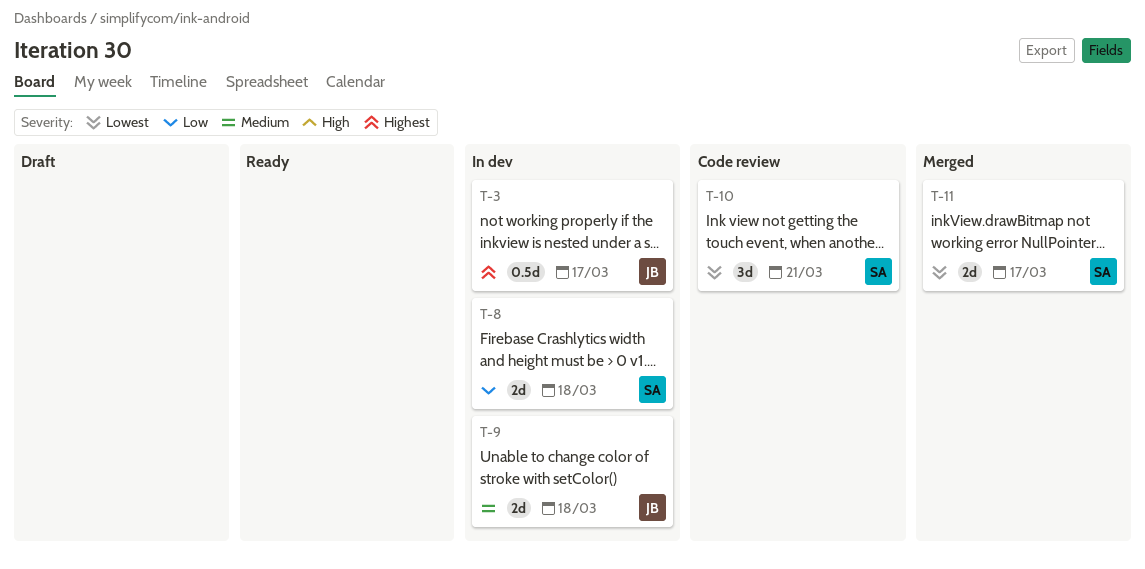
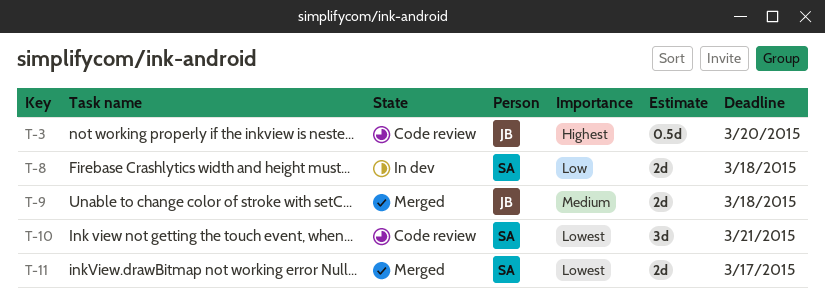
T-3, status: In dev -> Code review
T-3, due: Mar 17 -> Mar 20
T-9, status: In dev -> Merged

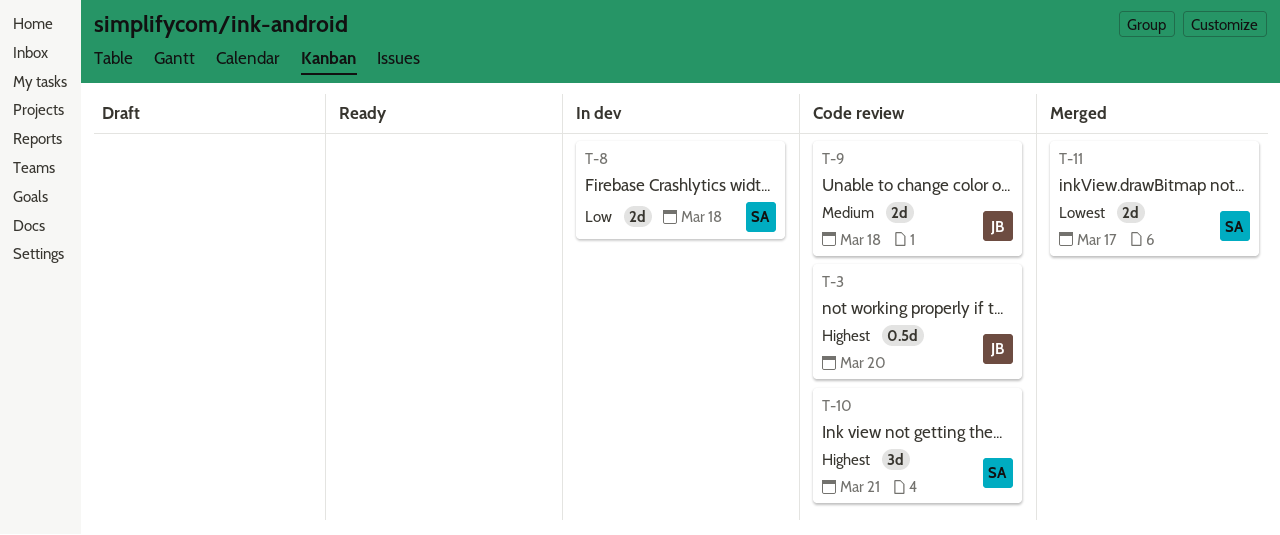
T-9, status: Merged -> Code review
T-10, priority: Lowest -> Highest

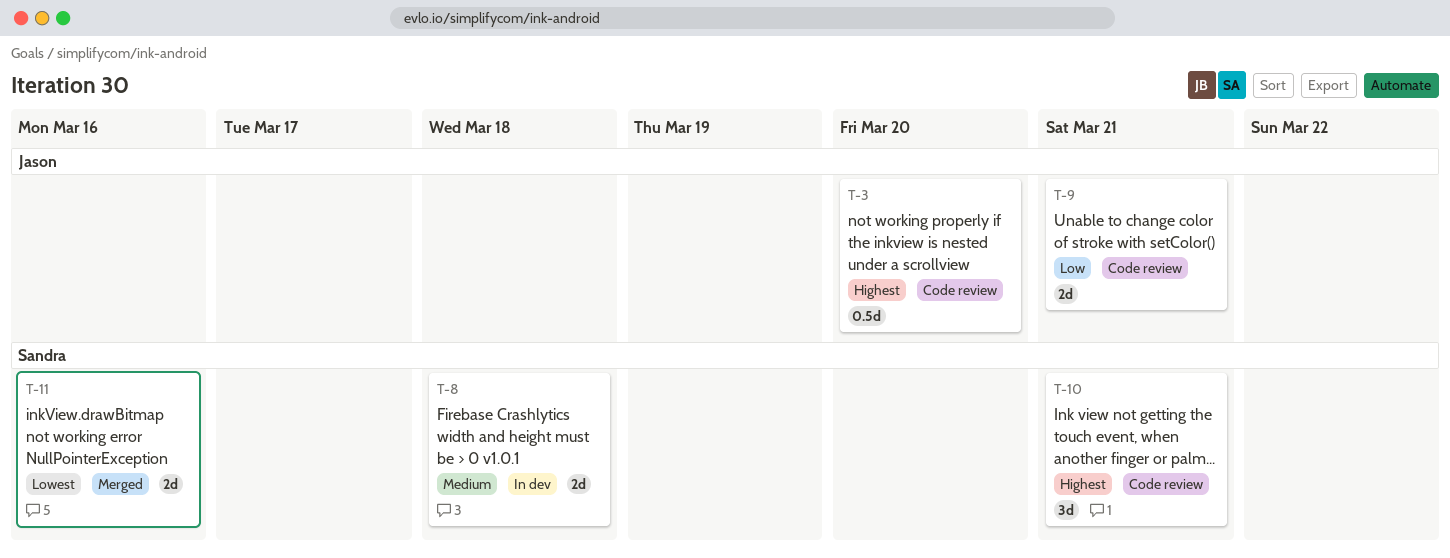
T-8, priority: Low -> Medium
T-9, priority: Medium -> Low
T-9, due: Mar 18 -> Mar 21
T-11, due: Mar 17 -> Mar 16

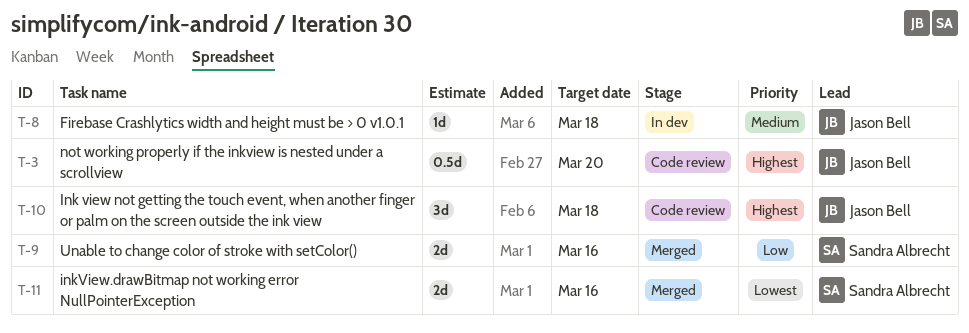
T-8, owner: Sandra Albrecht -> Jason Bell
T-8, estimate: 2d -> 1d
T-9, status: Code review -> Merged
T-9, owner: Jason Bell -> Sandra Albrecht
T-9, due: Mar 21 -> Mar 16
T-10, owner: Sandra Albrecht -> Jason Bell
T-10, due: Mar 21 -> Mar 18

